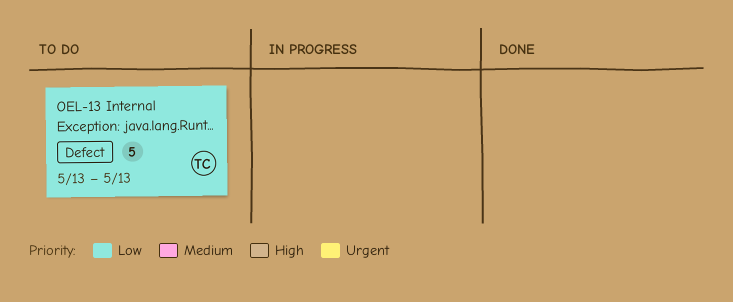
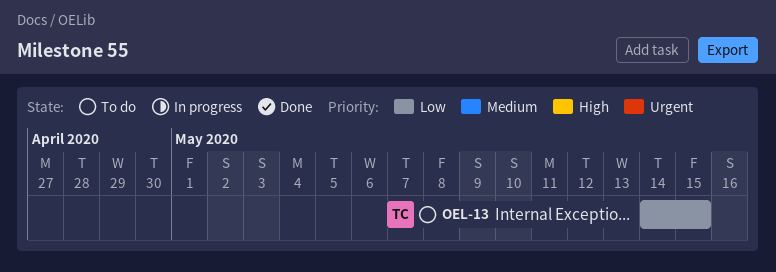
OEL-13, start: May 13 -> May 14
OEL-13, due: May 13 -> May 15

